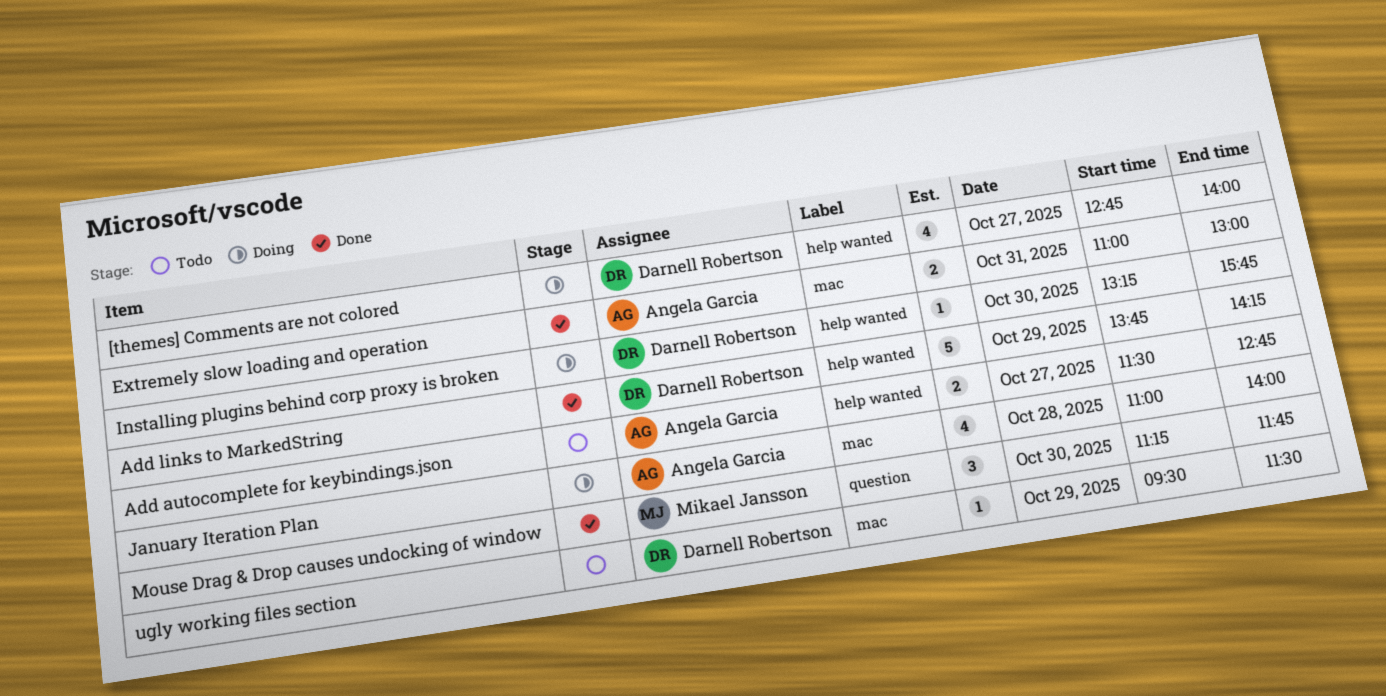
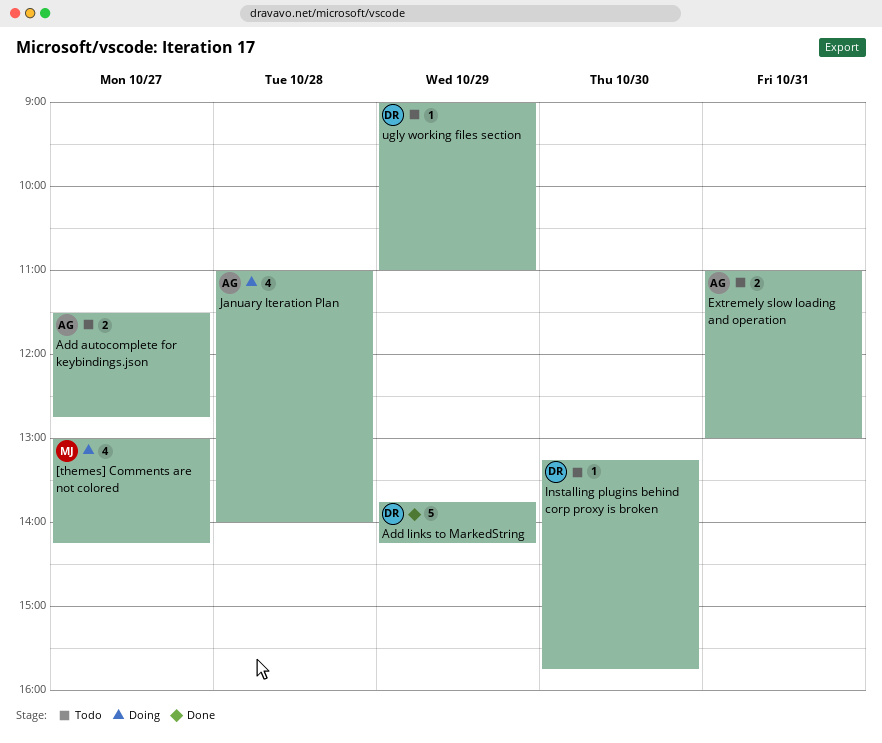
[themes] Comments are not colored, owner: Darnell Robertson -> Mikael Jansson
[themes] Comments are not colored, begins: 12:45 -> 13:00
[themes] Comments are not colored, ends: 14:00 -> 14:15
Extremely slow loading and operation, status: Done -> Todo
Installing plugins behind corp proxy is broken, status: Doing -> Todo
Mouse Drag & Drop causes undocking of window: present -> none
ugly working files section, begins: 09:30 -> 09:00
ugly working files section, ends: 11:30 -> 11:00

